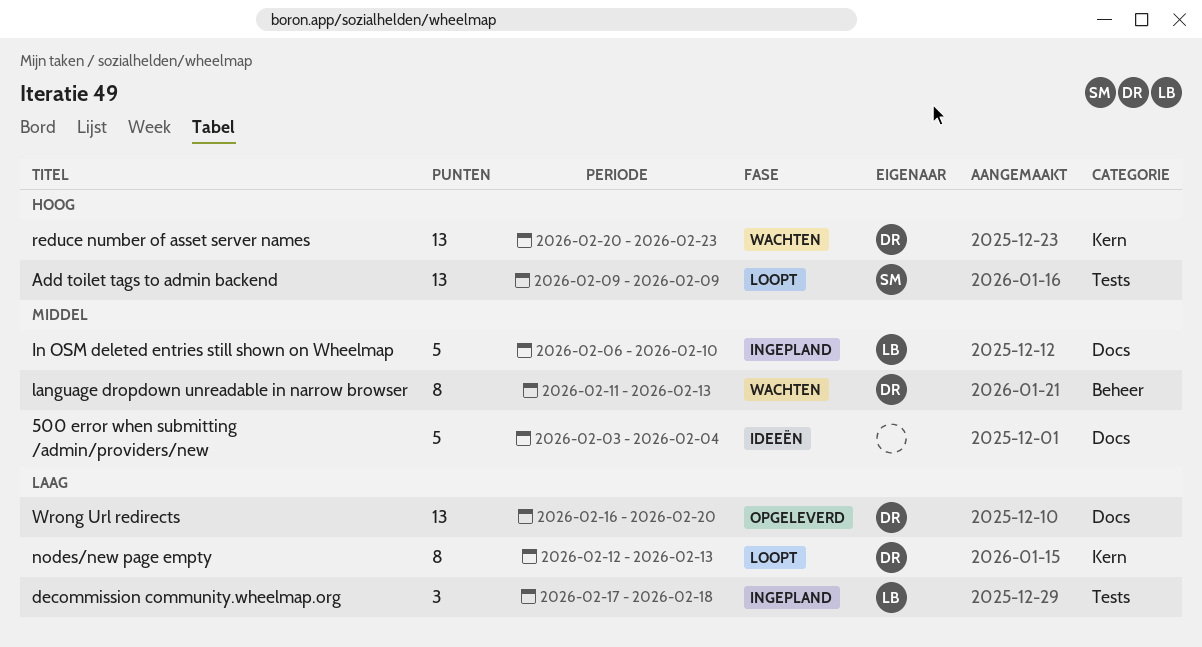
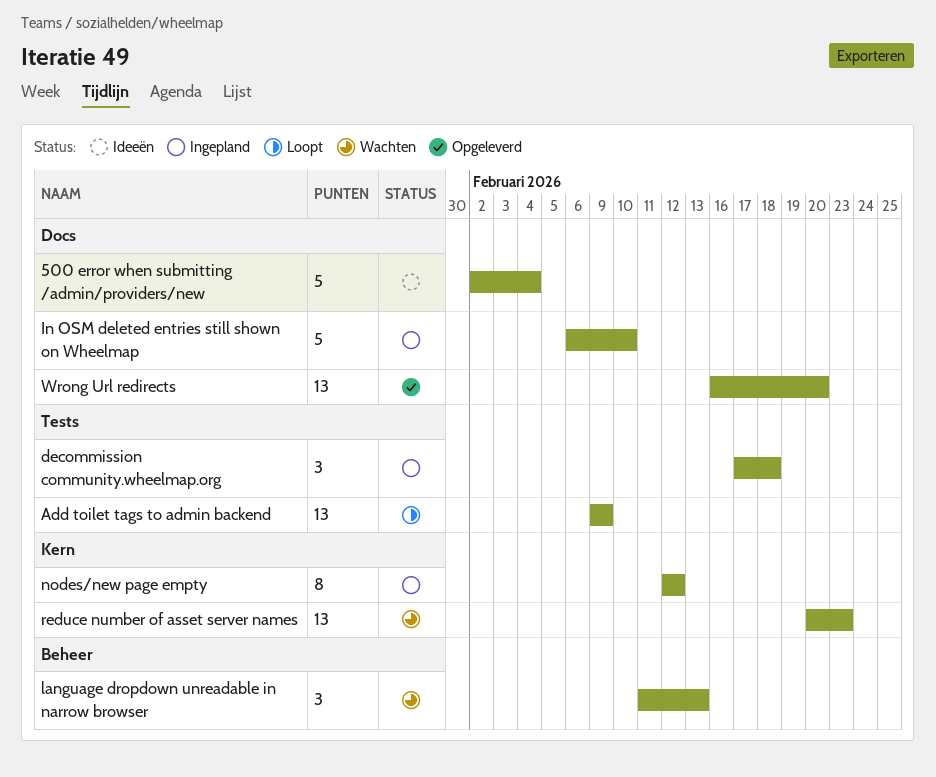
500 error when submitting /admin/providers/new, start: Feb 3 -> Feb 2
language dropdown unreadable in narrow browser, estimate: 8 -> 3
nodes/new page empty, status: Loopt -> Ingepland
nodes/new page empty, due: Feb 13 -> Feb 12

